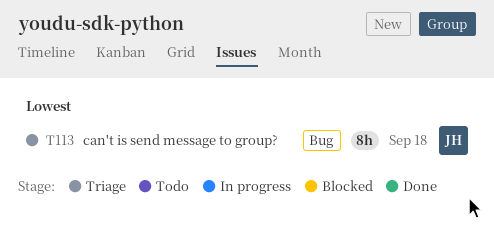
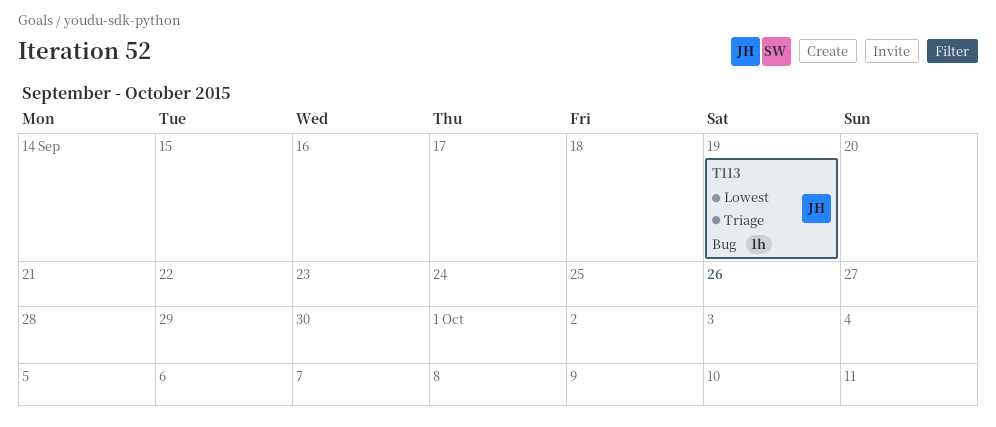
T113, estimate: 8h -> 1h
T113, due: Sep 18 -> Sep 19

